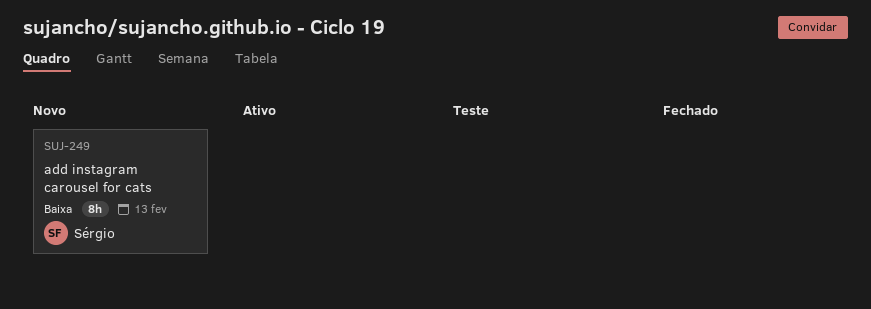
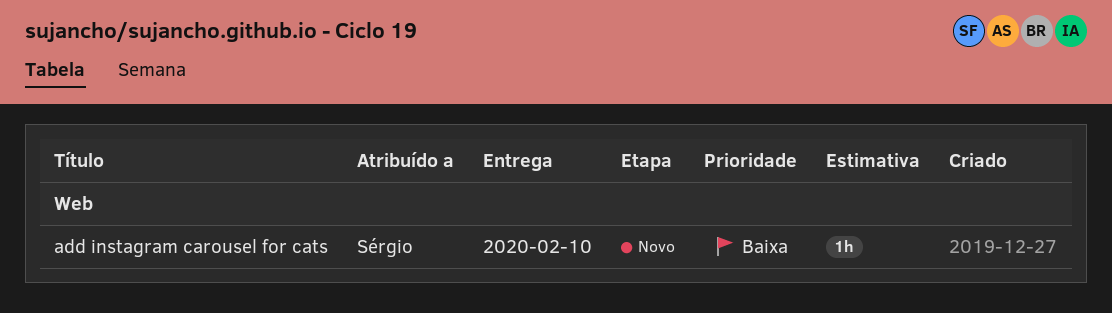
add instagram carousel for cats, estimate: 8h -> 1h
add instagram carousel for cats, due: Feb 13 -> Feb 10

